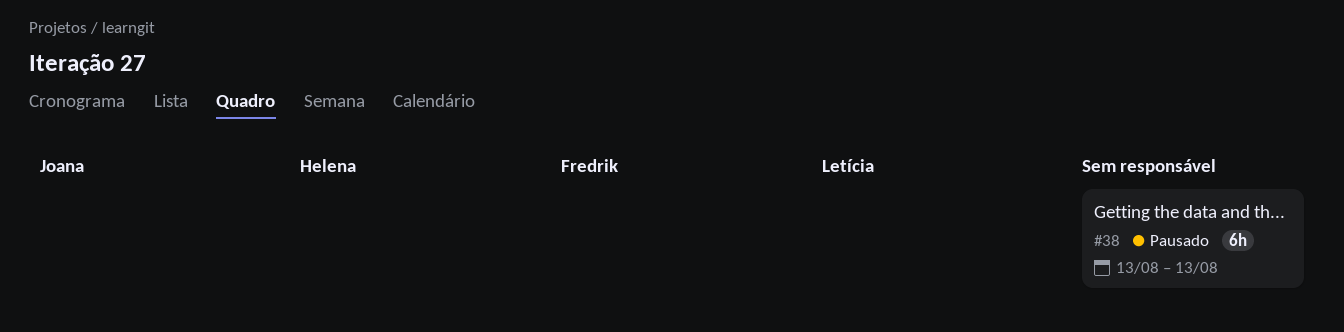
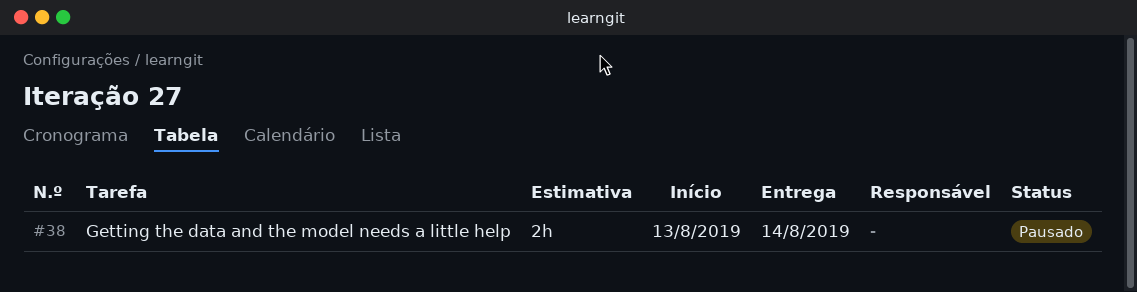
#38, estimate: 6h -> 2h
#38, due: Aug 13 -> Aug 14

